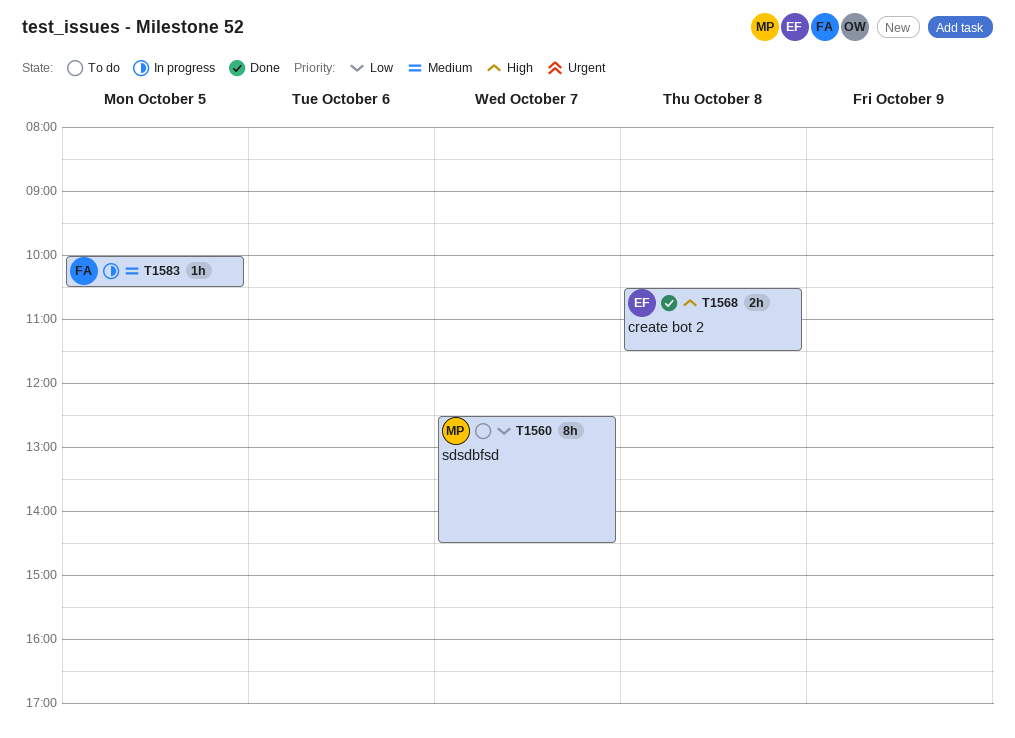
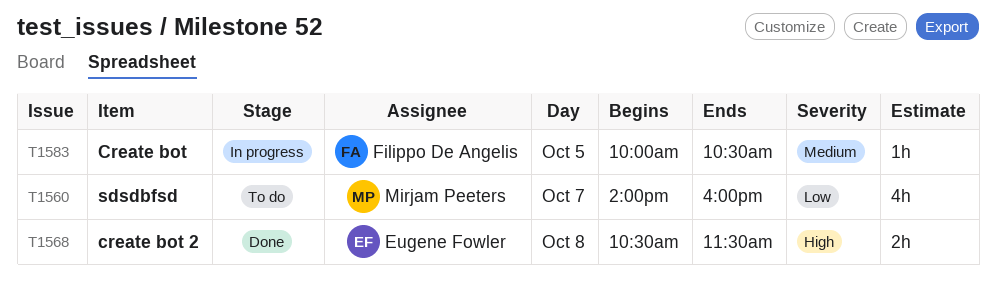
T1560, estimate: 8h -> 4h
T1560, begins: 12:30 -> 14:00
T1560, ends: 14:30 -> 16:00

